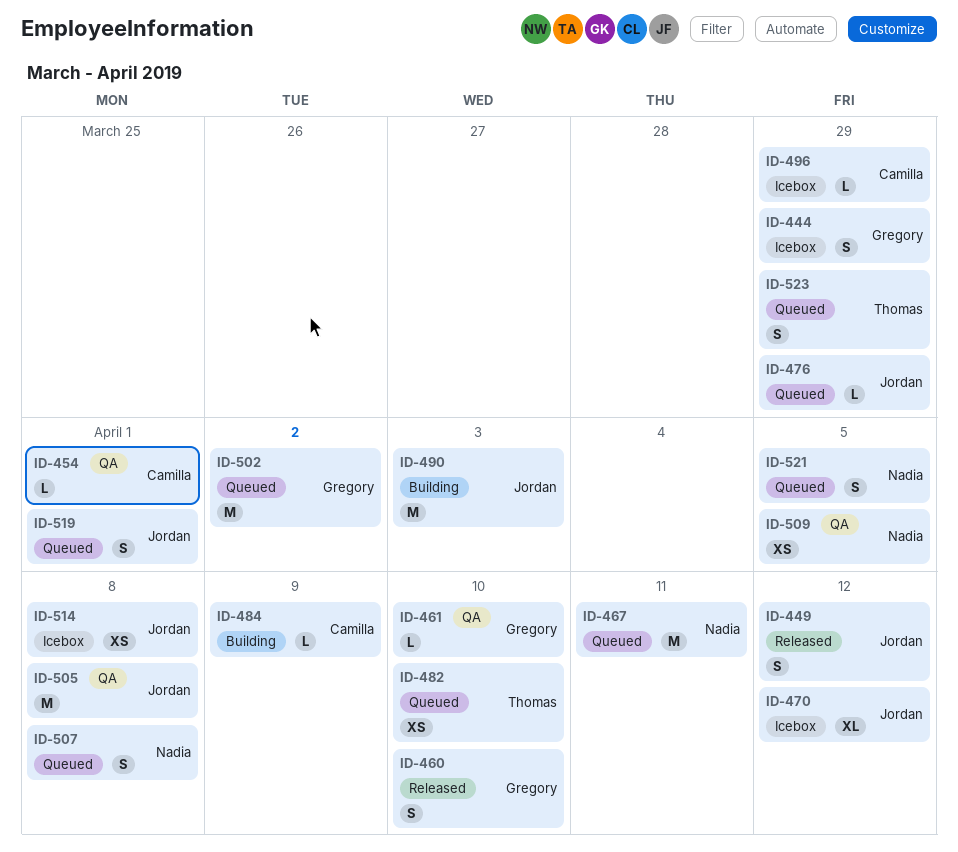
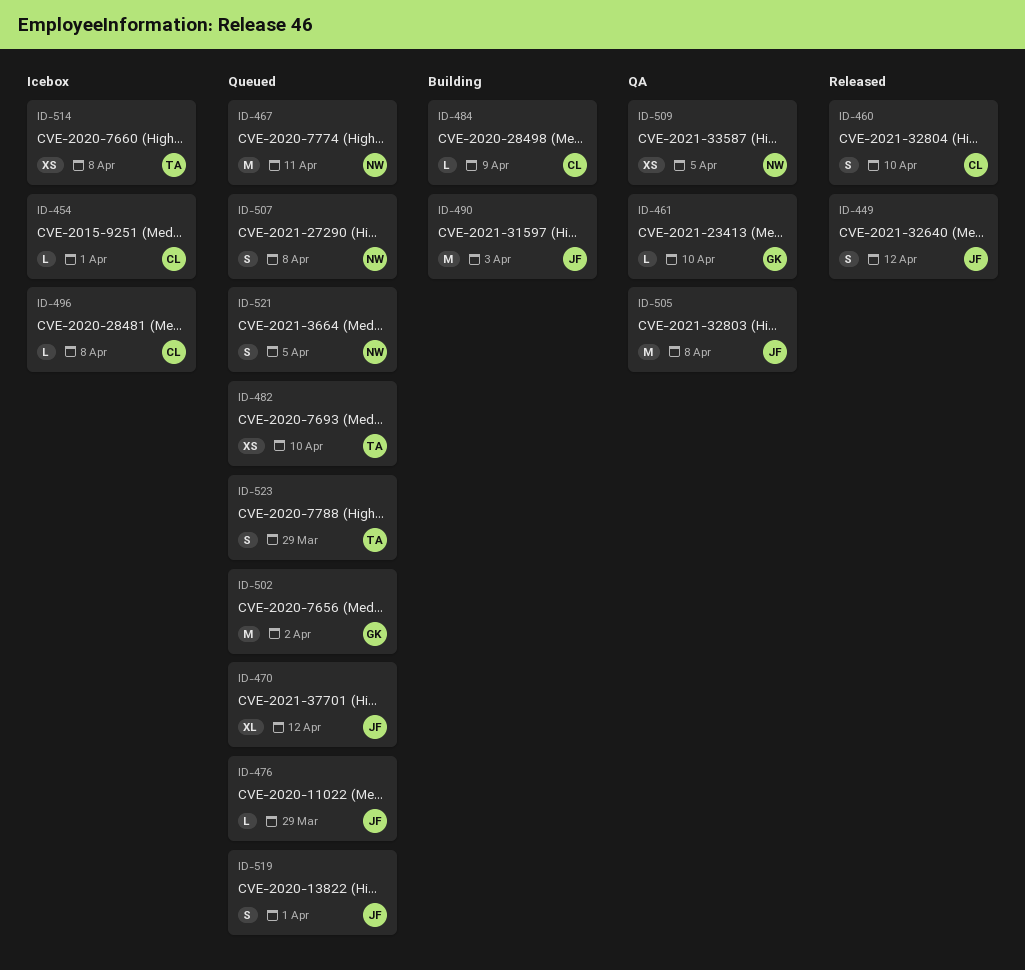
ID-444: present -> none
ID-454, status: QA -> Icebox
ID-460, owner: Gregory -> Camilla
ID-470, status: Icebox -> Queued
ID-496, due: Mar 29 -> Apr 8
ID-514, owner: Jordan -> Thomas

